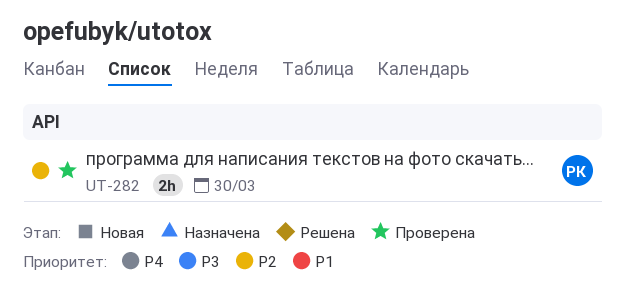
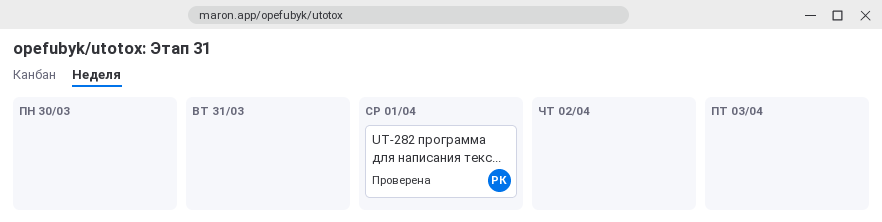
UT-282, due: Mar 30 -> Apr 1

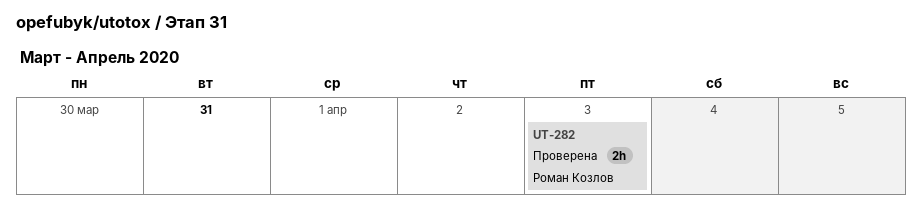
UT-282, due: Apr 1 -> Apr 3

